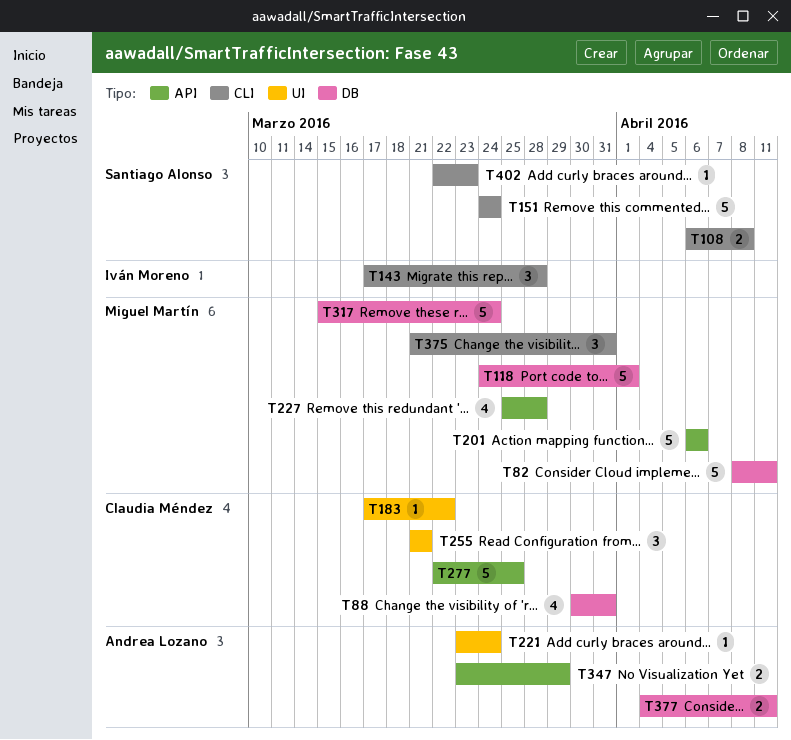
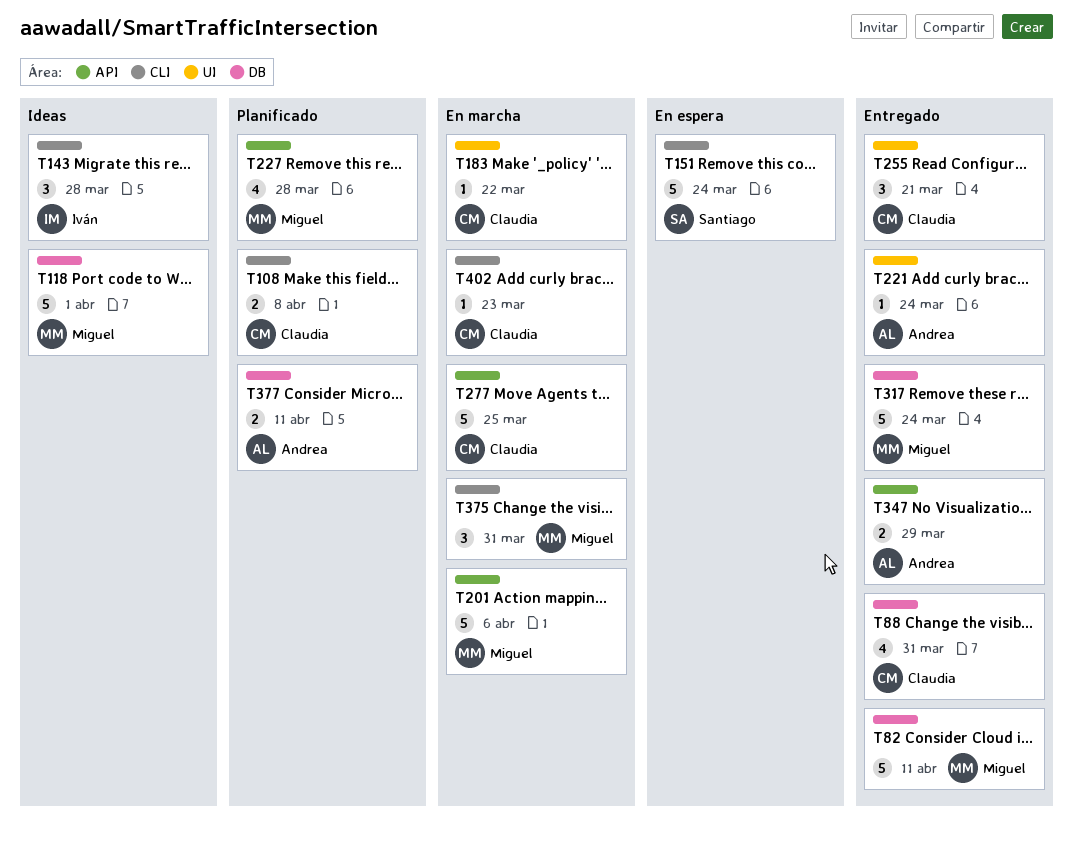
T108, owner: Santiago Alonso -> Claudia Méndez
T402, owner: Santiago Alonso -> Claudia Méndez

